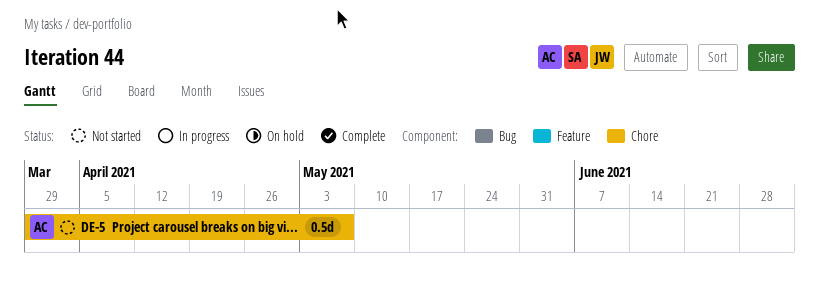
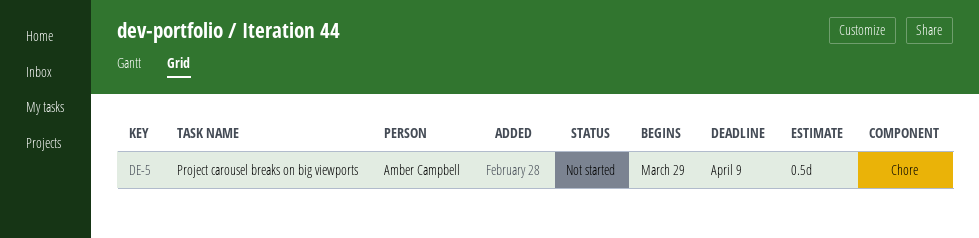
DE-5, due: May 7 -> Apr 9

